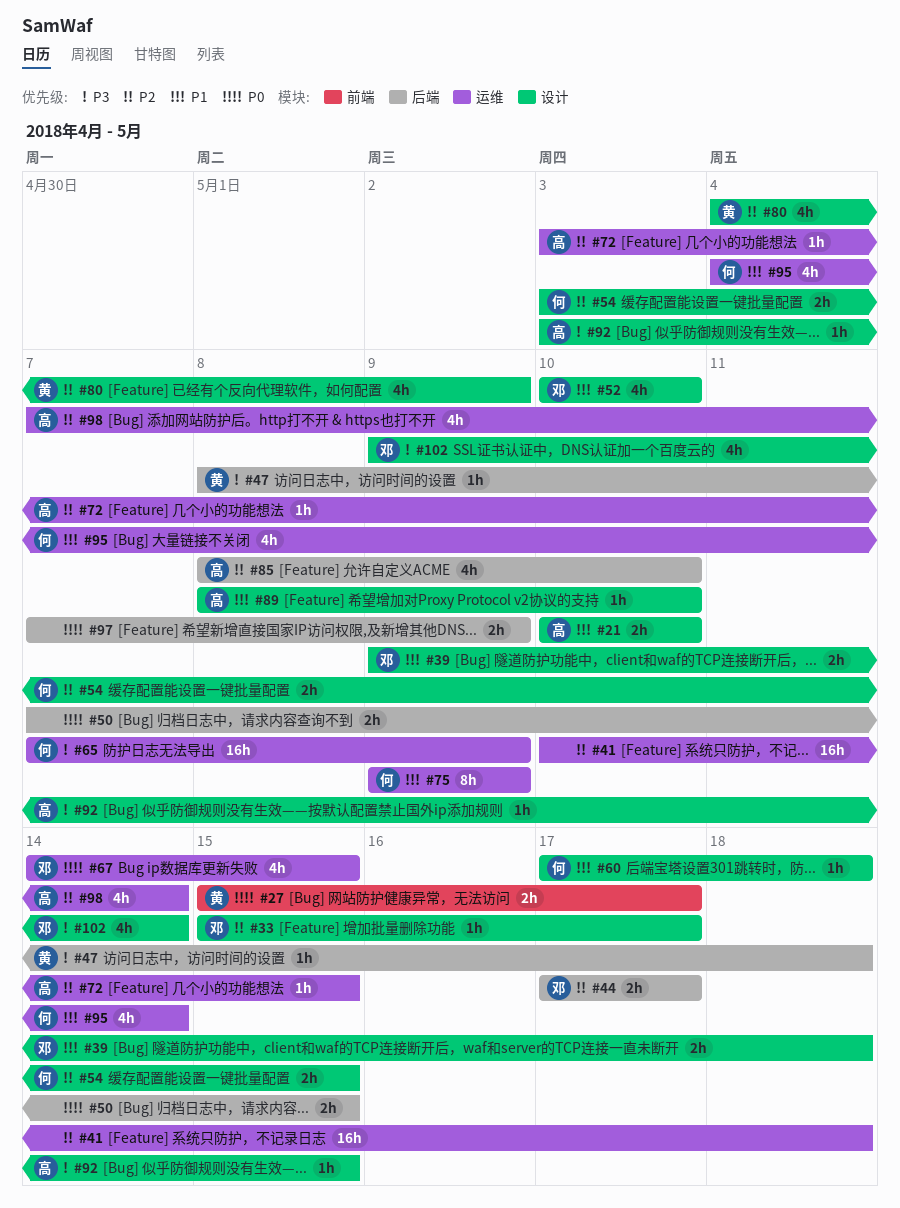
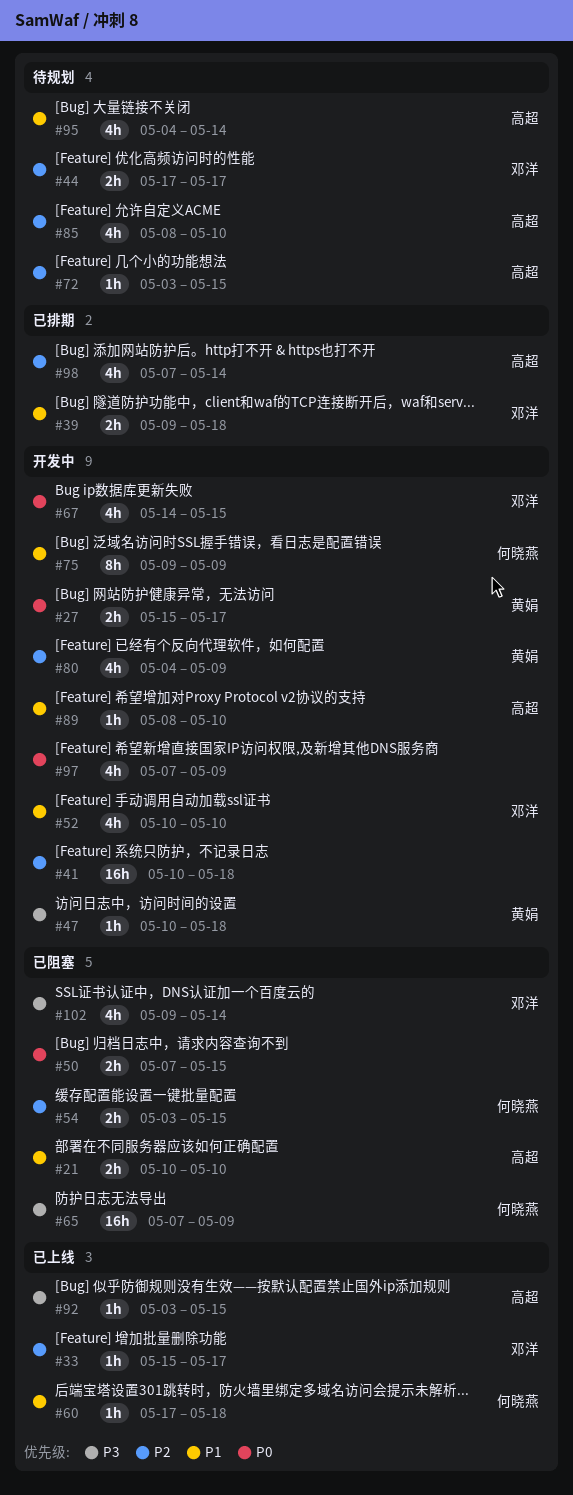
#47, start: May 8 -> May 10
#95, owner: 何晓燕 -> 高超
#97, estimate: 2h -> 4h

